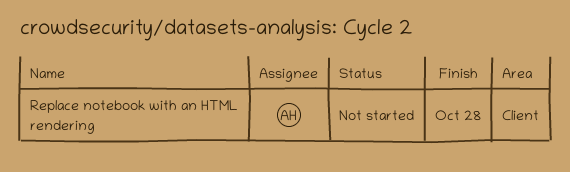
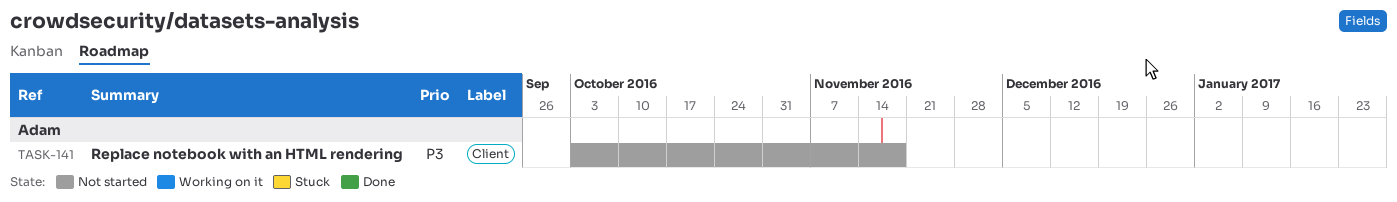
Replace notebook with an HTML rendering, due: Oct 28 -> Nov 18

